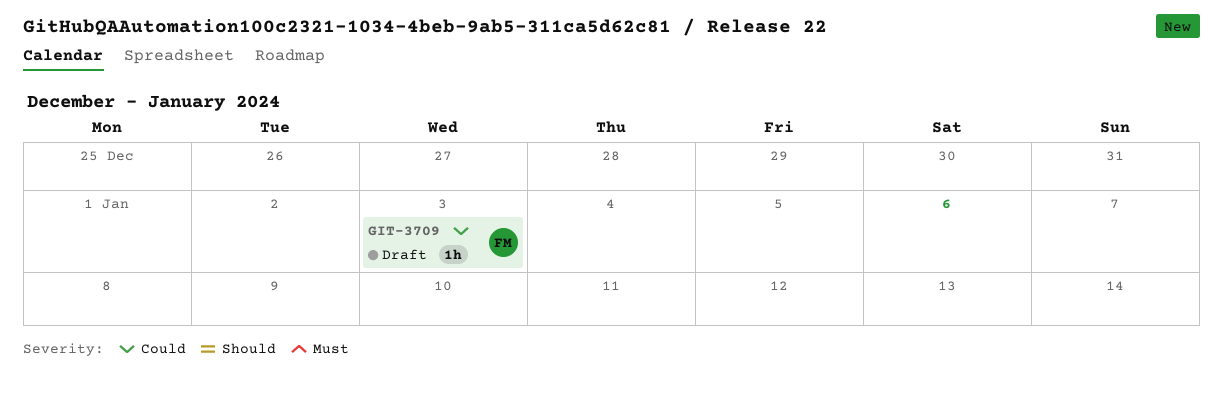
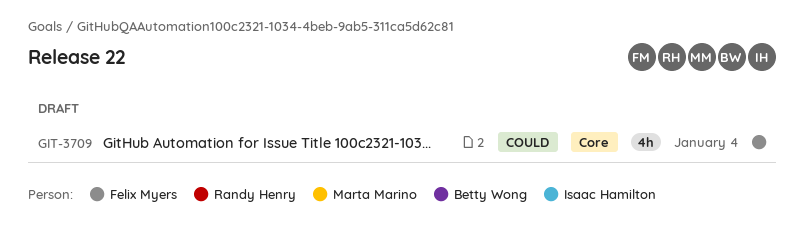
GIT-3709, estimate: 1h -> 4h
GIT-3709, due: Jan 3 -> Jan 4

